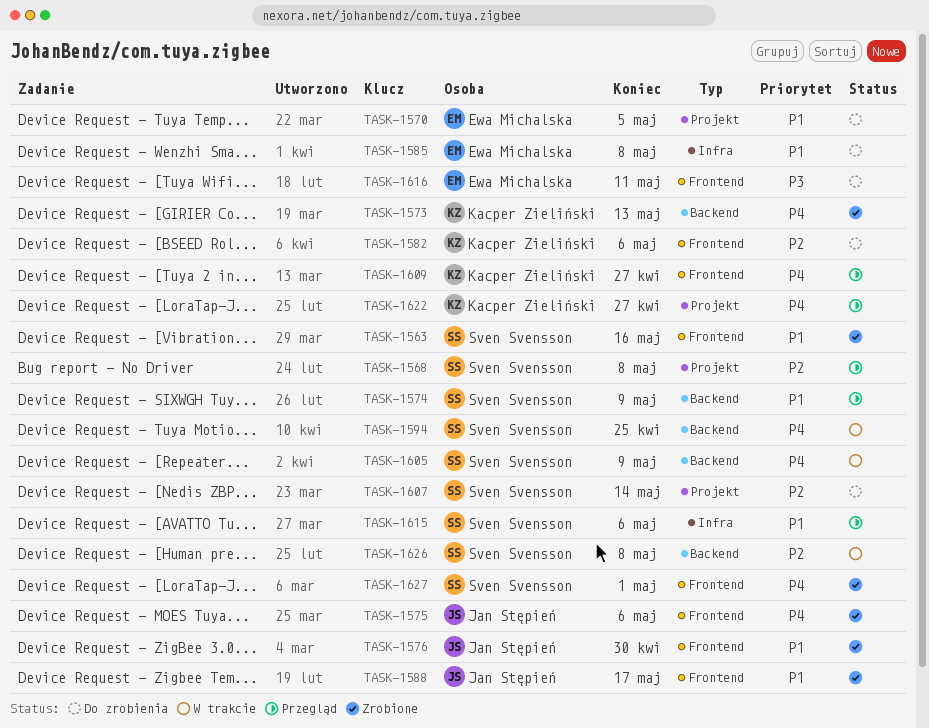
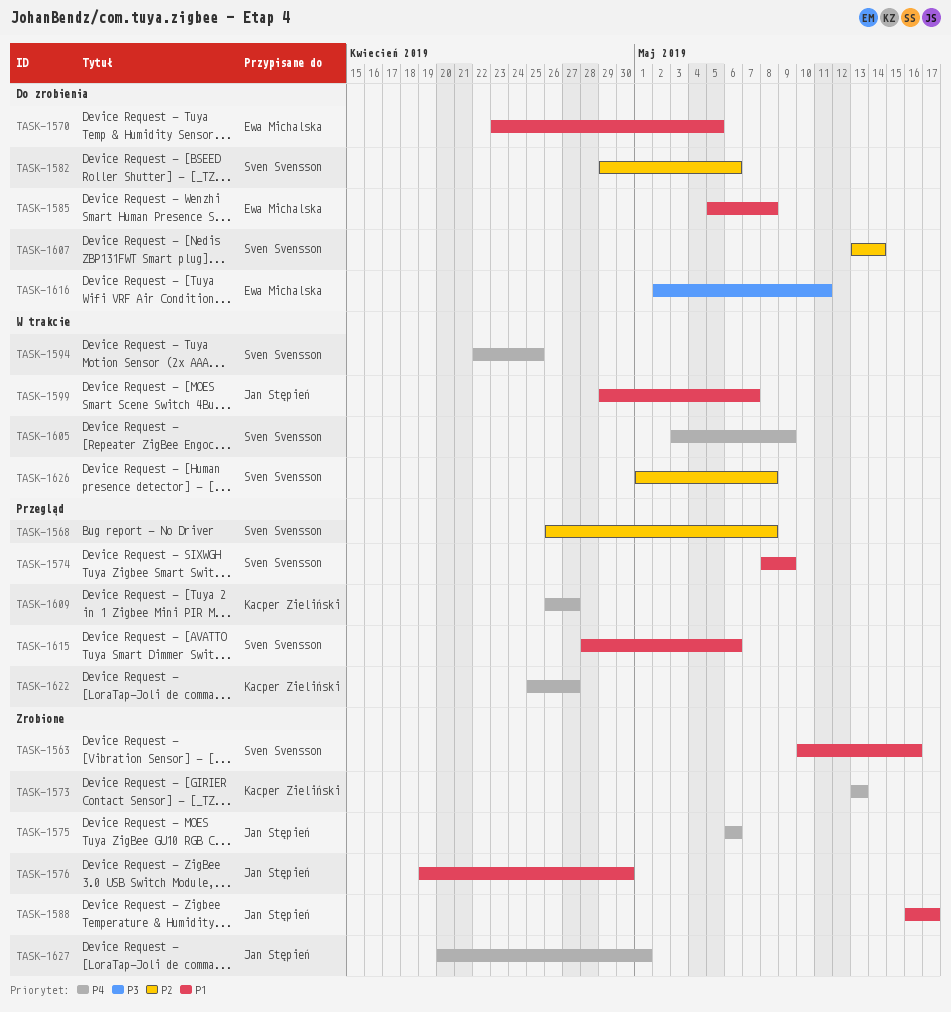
TASK-1582, owner: Kacper Zieliński -> Sven Svensson
TASK-1599: none -> present
TASK-1627, owner: Sven Svensson -> Jan Stępień

